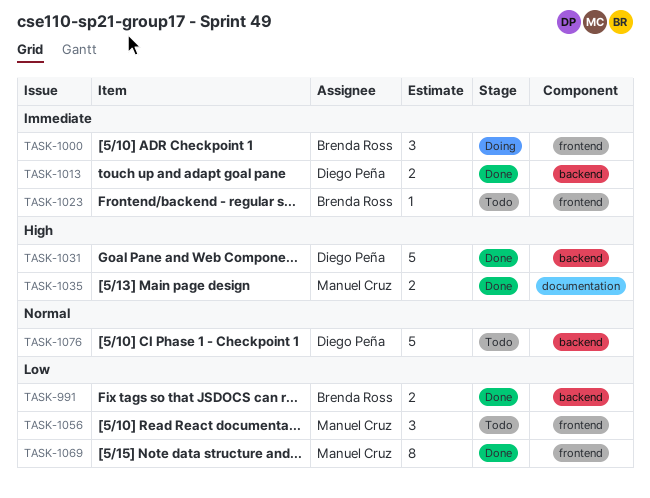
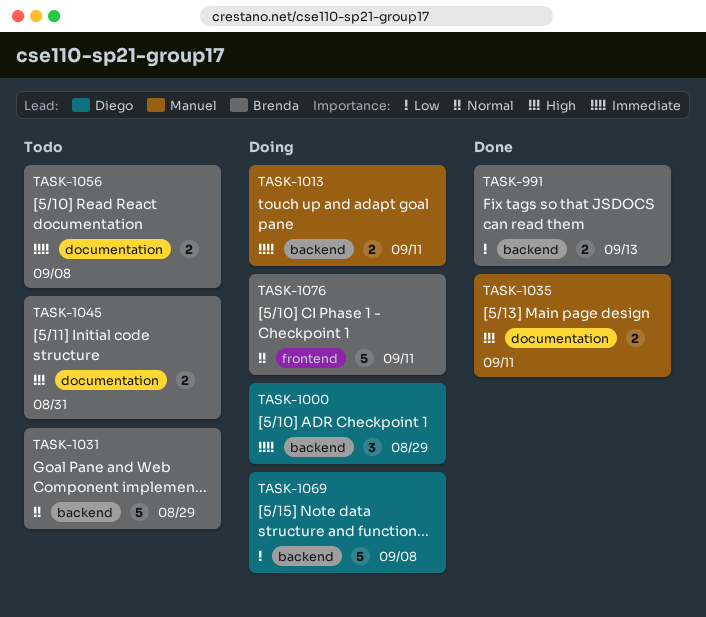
TASK-1000, owner: Brenda Ross -> Diego Peña
TASK-1000, label: frontend -> backend
TASK-1013, status: Done -> Doing
TASK-1013, owner: Diego Peña -> Manuel Cruz
TASK-1023: present -> none
TASK-1031, status: Done -> Todo
TASK-1031, owner: Diego Peña -> Brenda Ross
TASK-1031, priority: High -> Normal
TASK-1045: none -> present
TASK-1056, owner: Manuel Cruz -> Brenda Ross
TASK-1056, priority: Low -> Immediate
TASK-1056, label: frontend -> documentation
TASK-1056, estimate: 3 -> 2
TASK-1069, status: Done -> Doing
TASK-1069, owner: Manuel Cruz -> Diego Peña
TASK-1069, label: frontend -> backend
TASK-1069, estimate: 8 -> 5
TASK-1076, status: Todo -> Doing
TASK-1076, owner: Diego Peña -> Brenda Ross
TASK-1076, label: backend -> frontend

